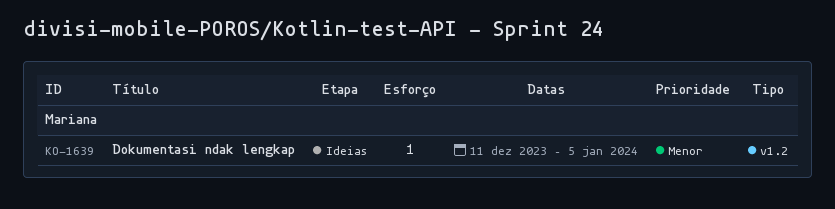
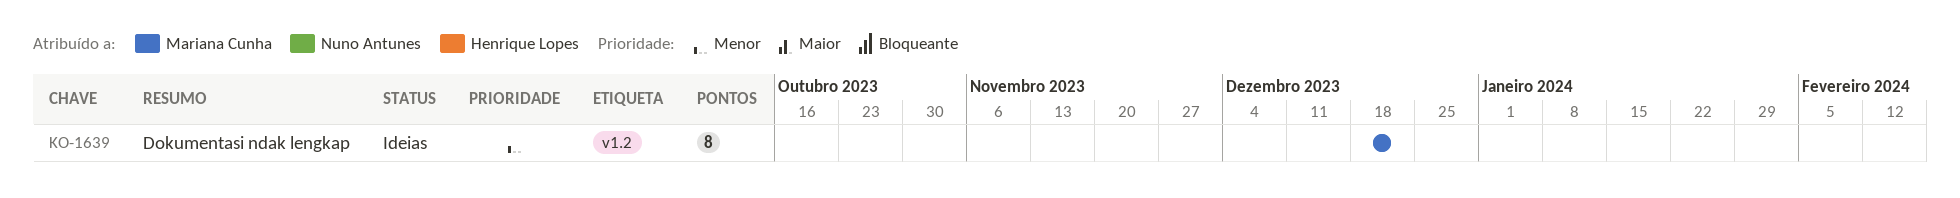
KO-1639, estimate: 1 -> 8
KO-1639, start: Dec 11 -> Dec 18
KO-1639, due: Jan 5 -> Dec 22

